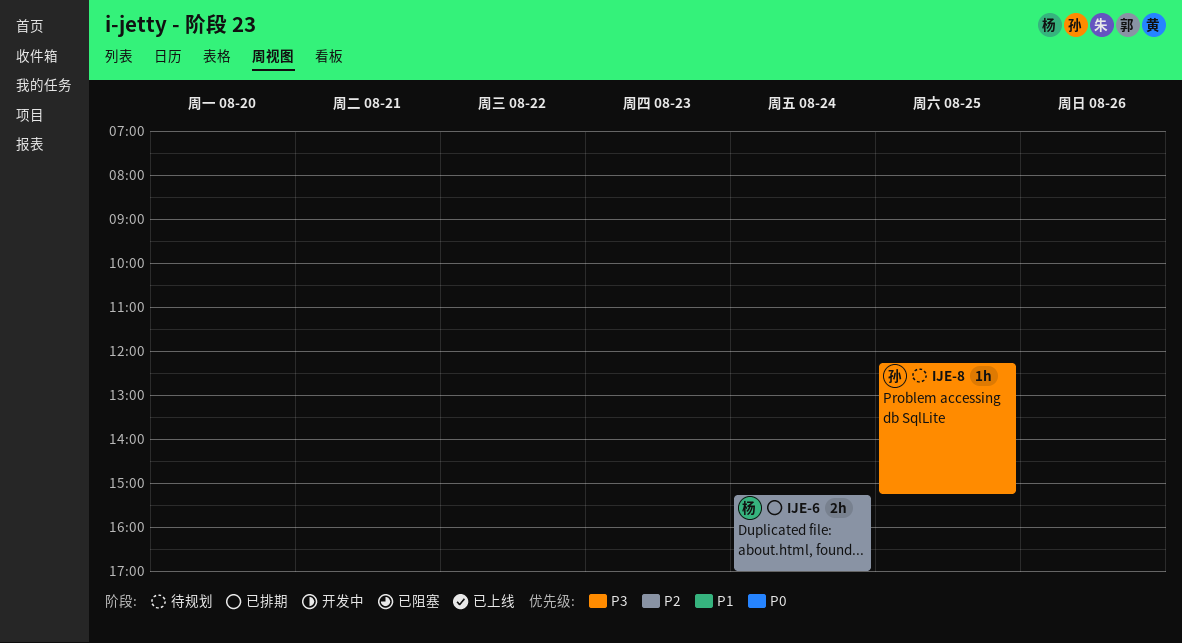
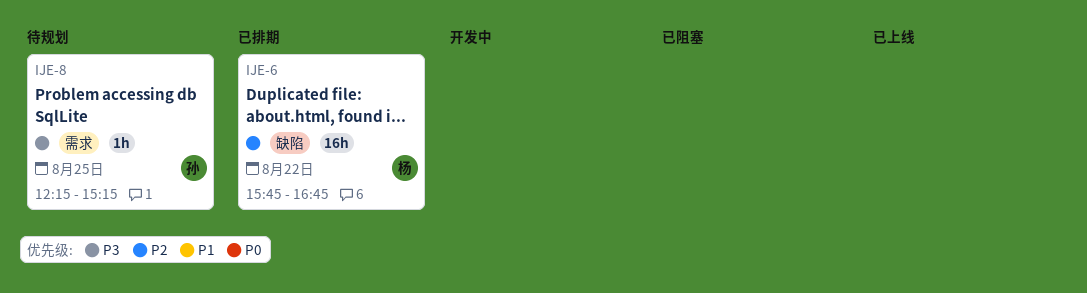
IJE-6, estimate: 2h -> 16h
IJE-6, day: Aug 24 -> Aug 22
IJE-6, begins: 15:15 -> 15:45
IJE-6, ends: 17:00 -> 16:45

